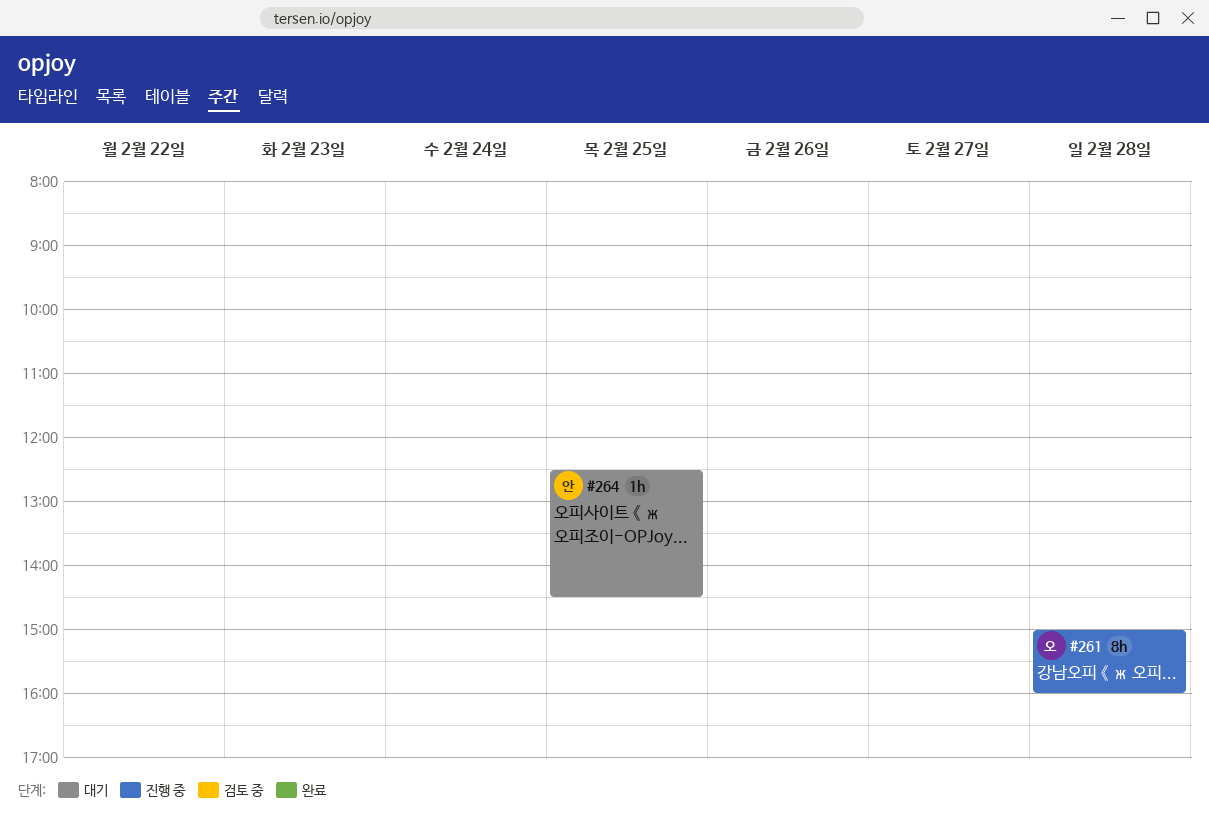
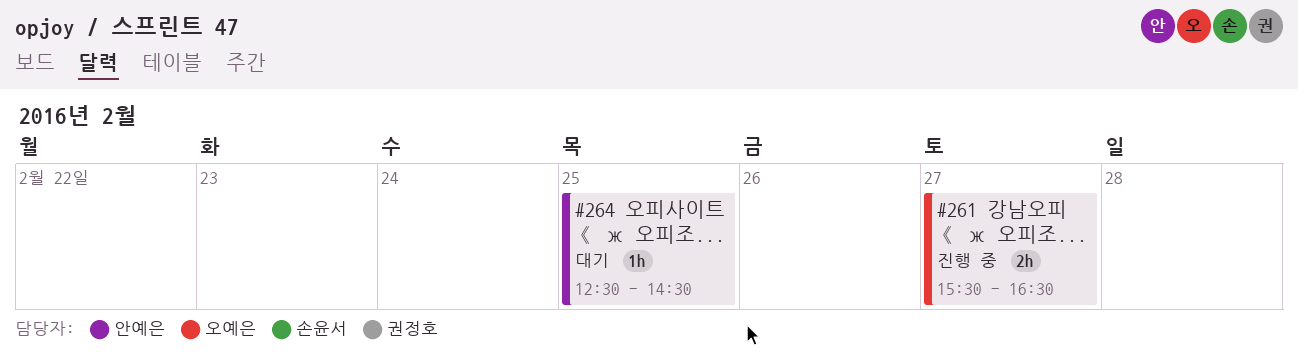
#261, estimate: 8h -> 2h
#261, day: Feb 28 -> Feb 27
#261, begins: 15:00 -> 15:30
#261, ends: 16:00 -> 16:30

